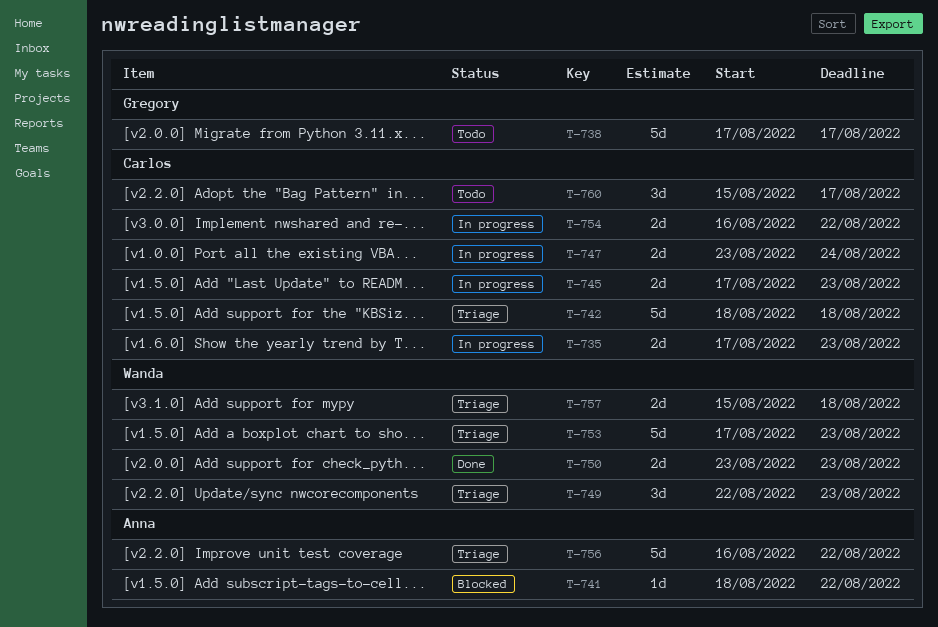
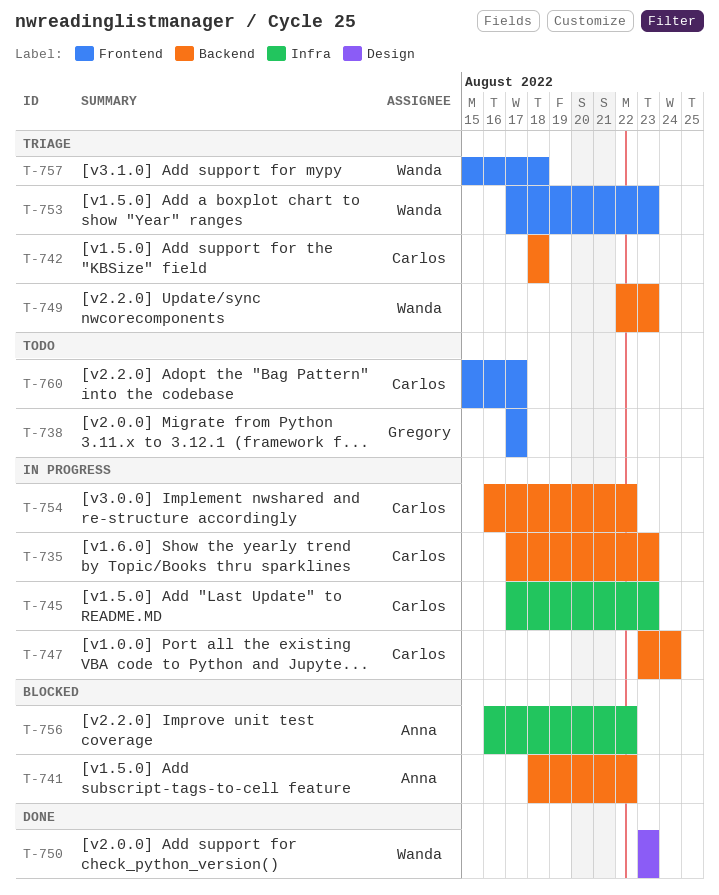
T-756, status: Triage -> Blocked

